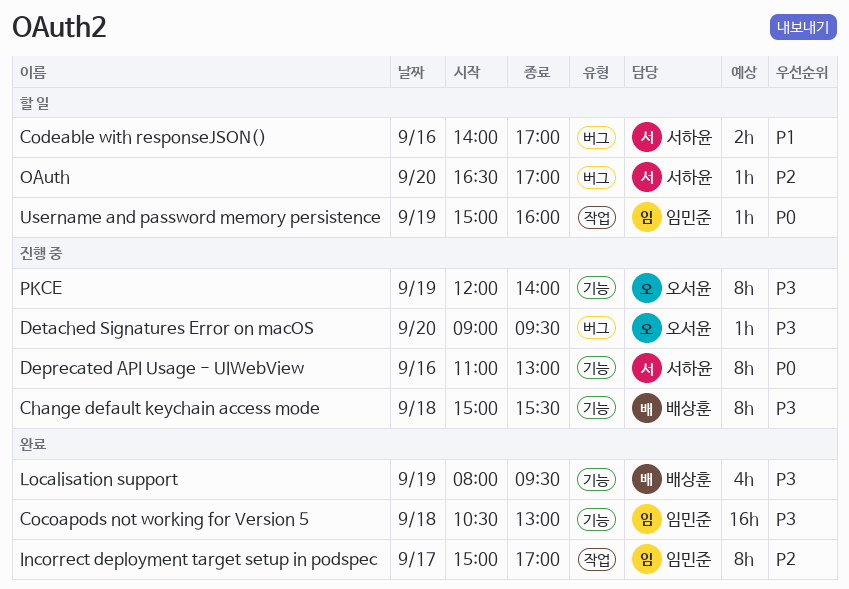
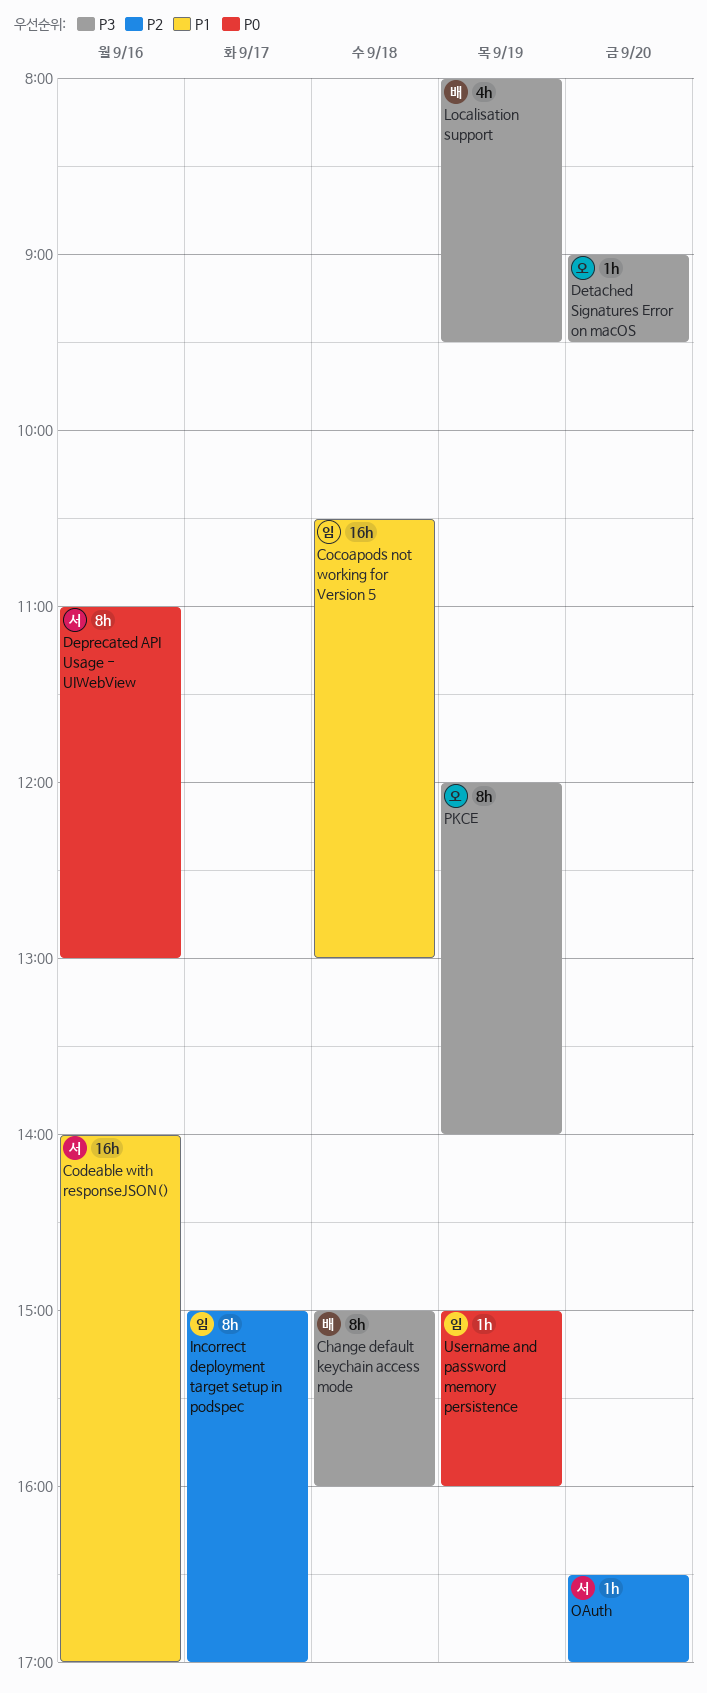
Change default keychain access mode, ends: 15:30 -> 16:00
Cocoapods not working for Version 5, priority: P3 -> P1
Codeable with responseJSON(), estimate: 2h -> 16h

